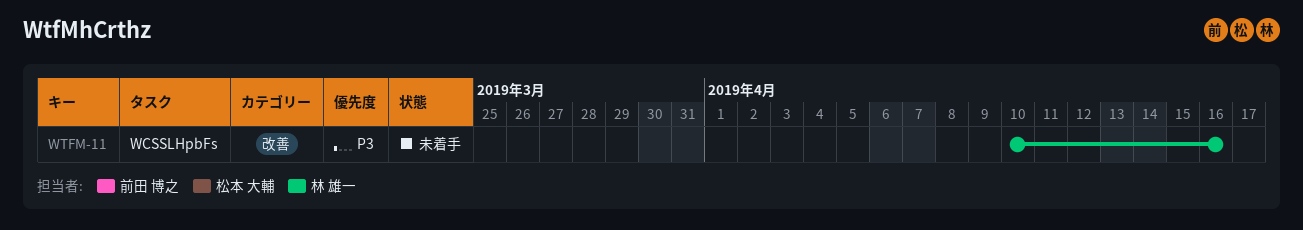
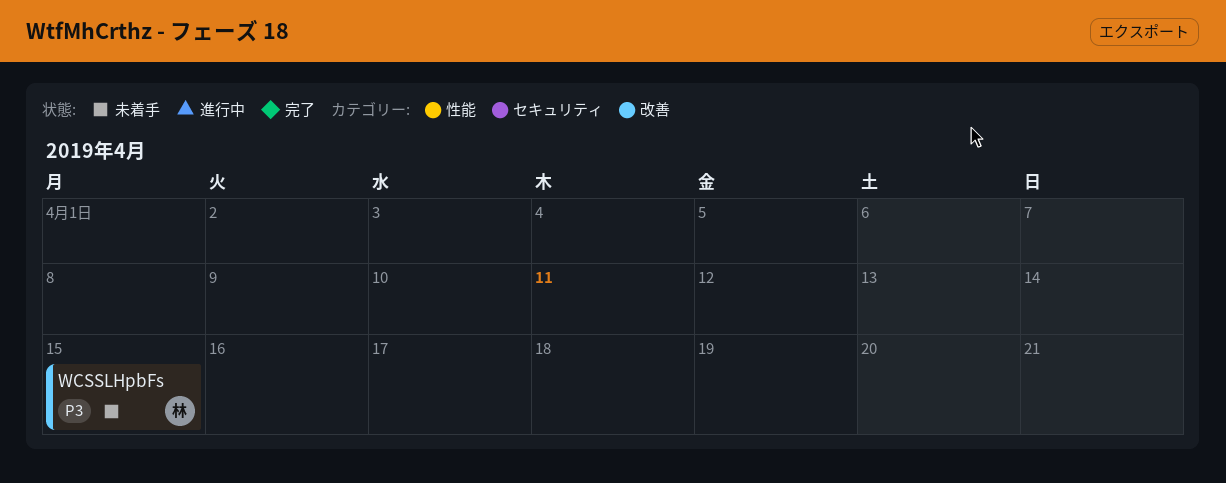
WCSSLHpbFs, due: Apr 16 -> Apr 15

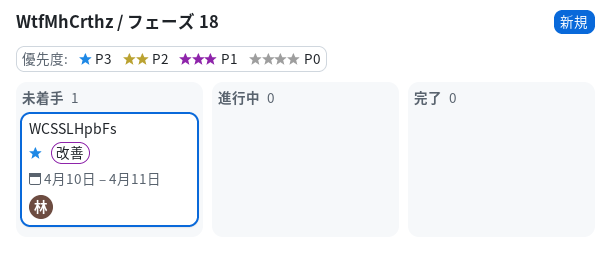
WCSSLHpbFs, due: Apr 15 -> Apr 11

